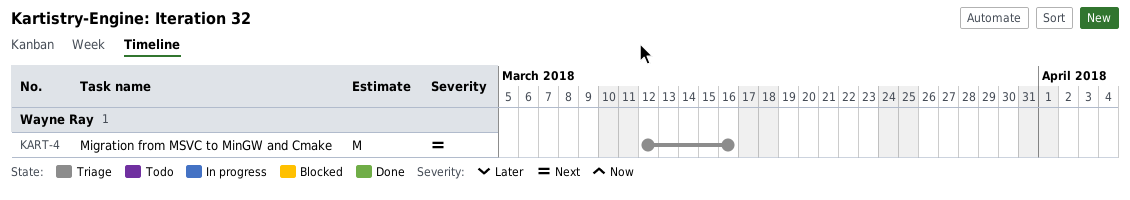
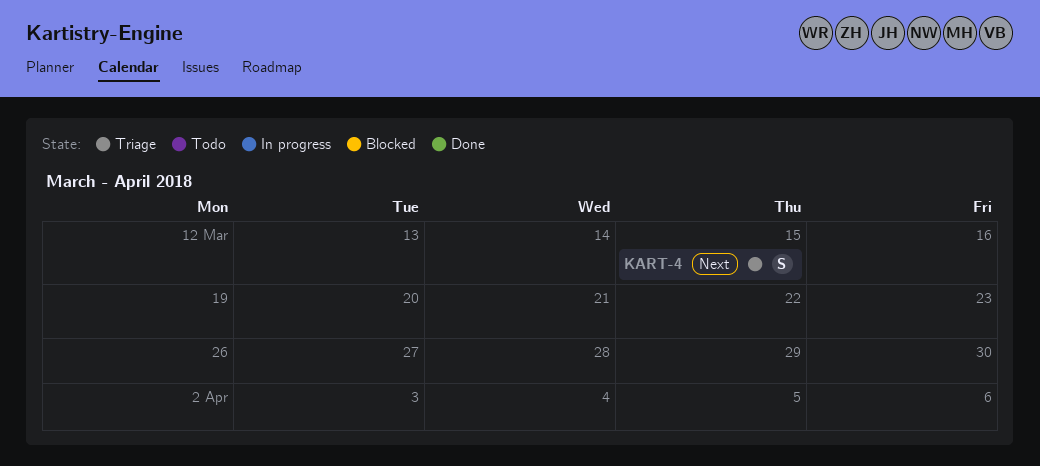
KART-4, estimate: M -> S
KART-4, due: Mar 16 -> Mar 15

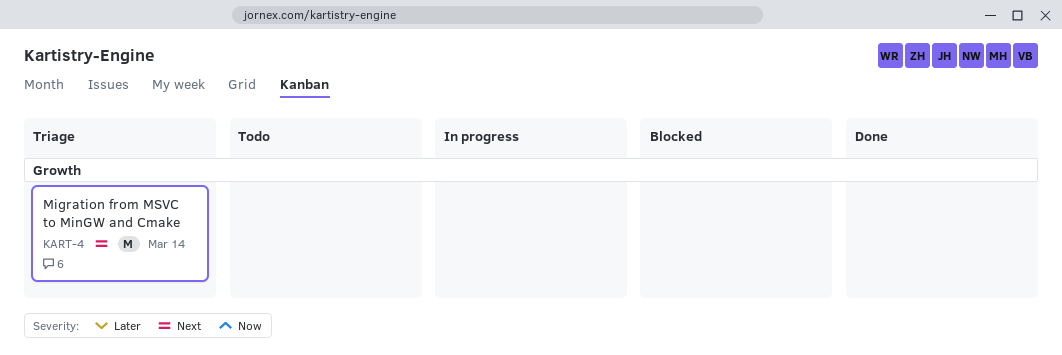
KART-4, estimate: S -> M
KART-4, due: Mar 15 -> Mar 14

